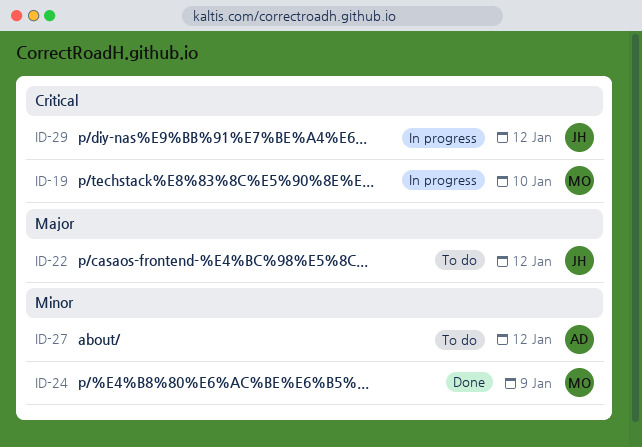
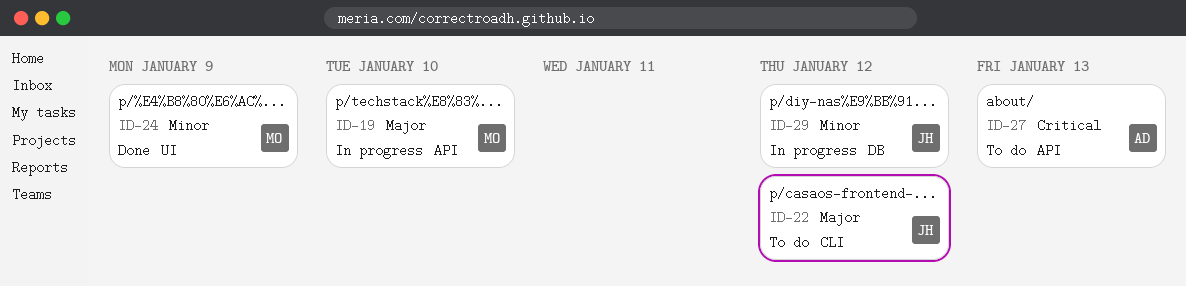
ID-19, priority: Critical -> Major
ID-27, priority: Minor -> Critical
ID-27, due: Jan 12 -> Jan 13
ID-29, priority: Critical -> Minor

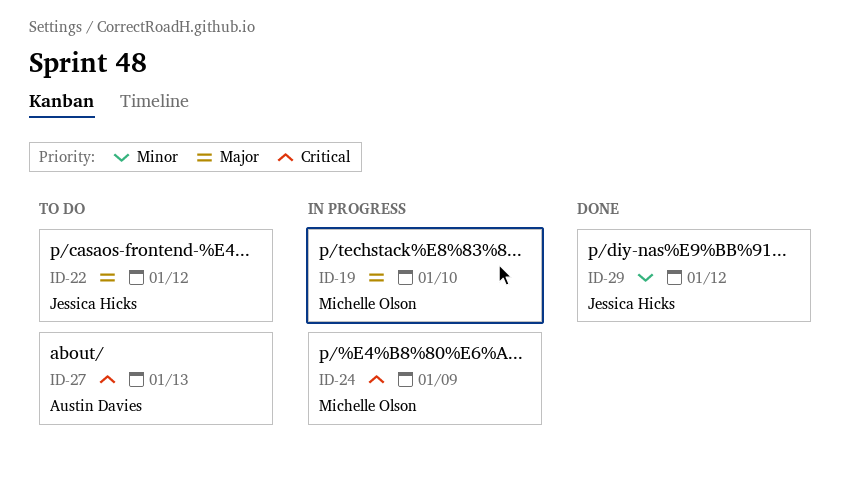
ID-24, status: Done -> In progress
ID-24, priority: Minor -> Critical
ID-29, status: In progress -> Done

